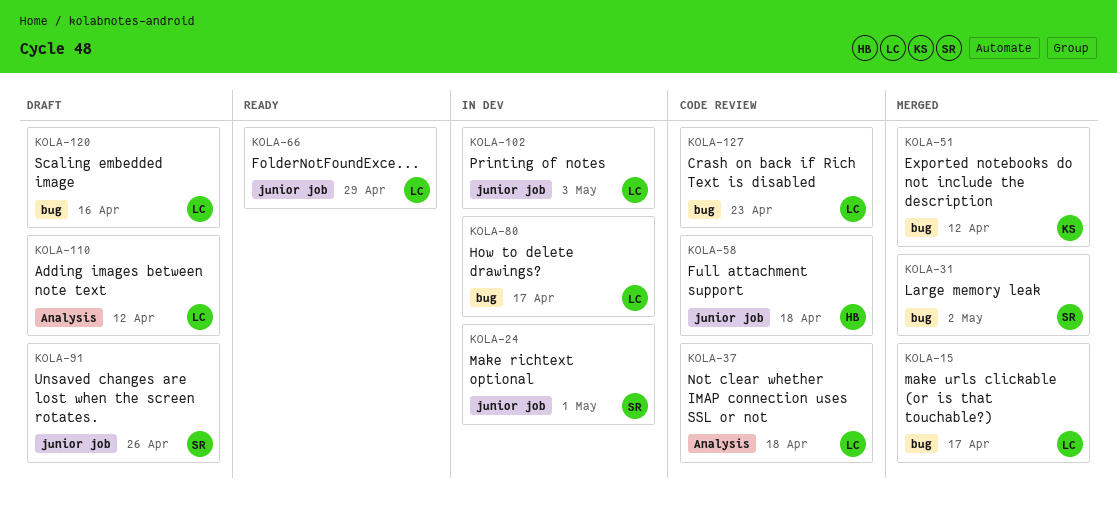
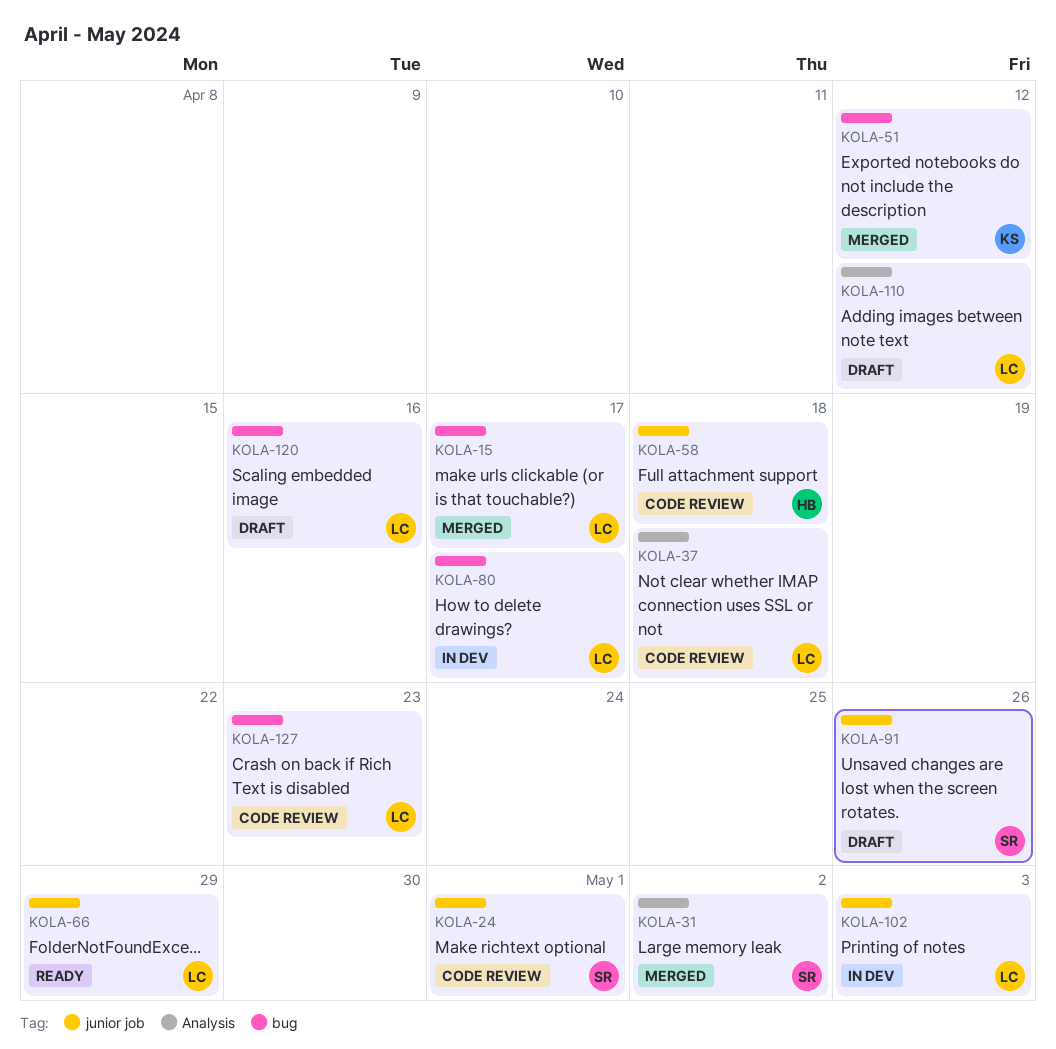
KOLA-24, status: In dev -> Code review
KOLA-31, label: bug -> Analysis

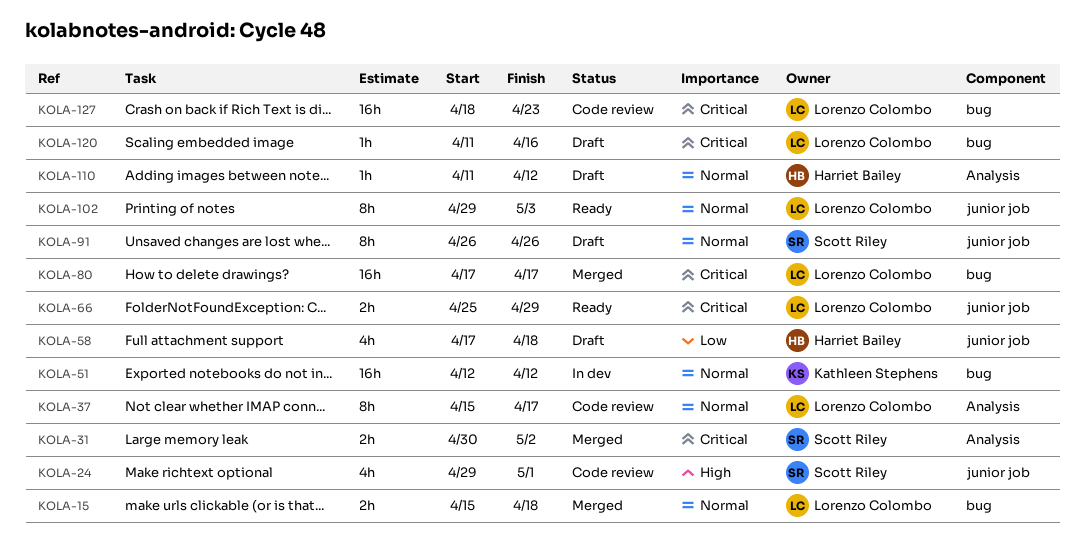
KOLA-15, due: Apr 17 -> Apr 18
KOLA-37, due: Apr 18 -> Apr 17
KOLA-51, status: Merged -> In dev
KOLA-58, status: Code review -> Draft
KOLA-80, status: In dev -> Merged
KOLA-102, status: In dev -> Ready
KOLA-110, owner: Lorenzo Colombo -> Harriet Bailey

